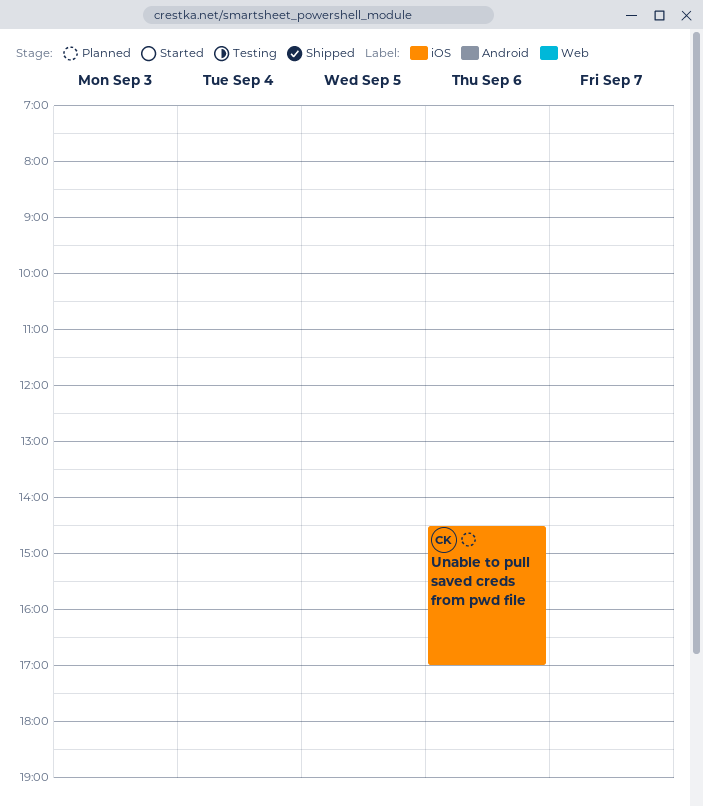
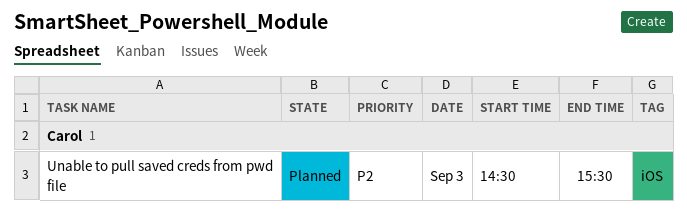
Unable to pull saved creds from pwd file, day: Sep 6 -> Sep 3
Unable to pull saved creds from pwd file, ends: 17:00 -> 15:30

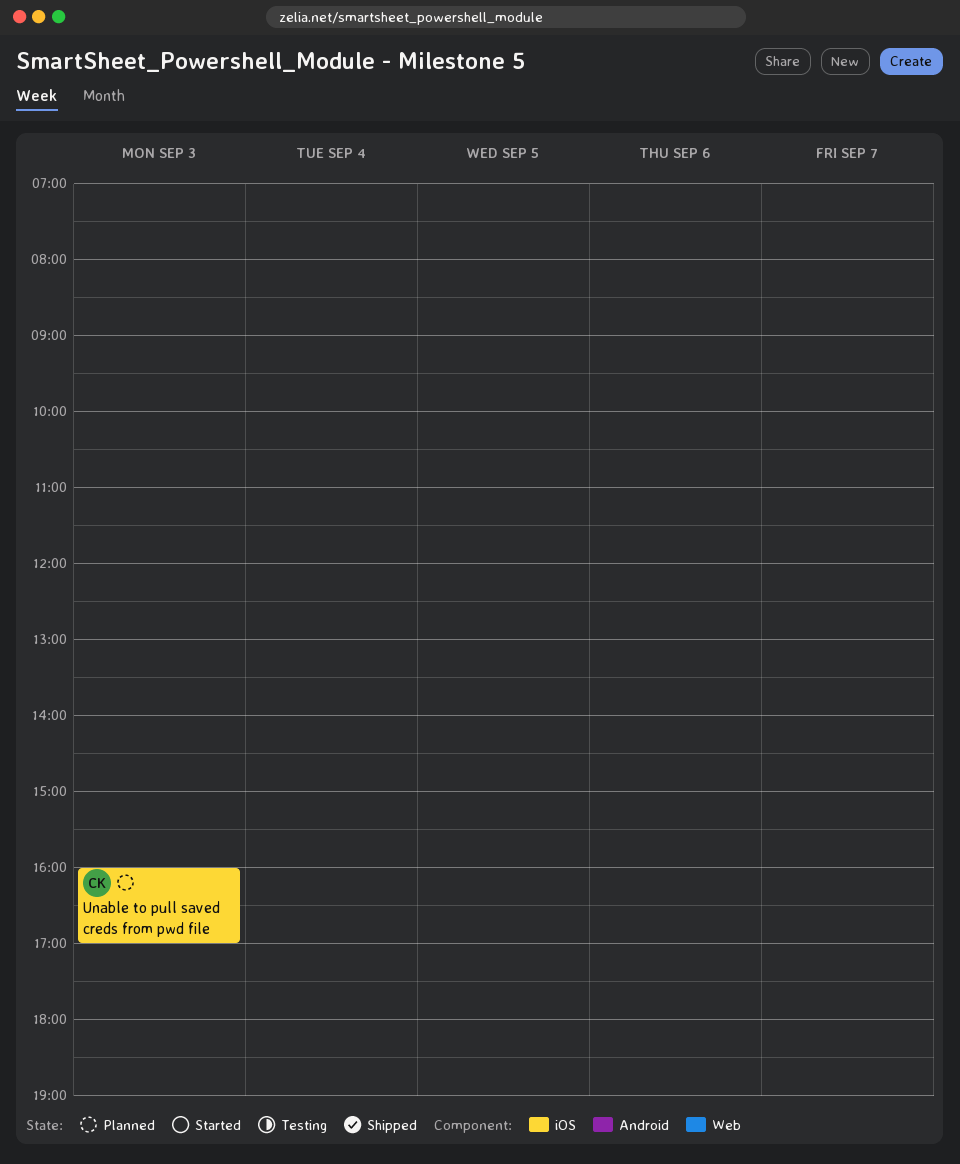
Unable to pull saved creds from pwd file, begins: 14:30 -> 16:00
Unable to pull saved creds from pwd file, ends: 15:30 -> 17:00

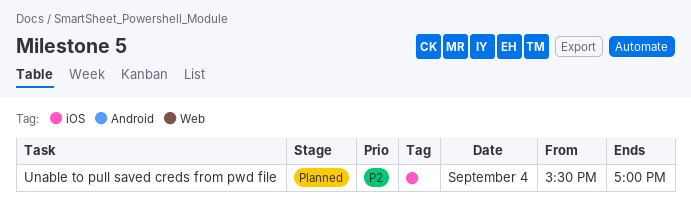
Unable to pull saved creds from pwd file, day: Sep 3 -> Sep 4
Unable to pull saved creds from pwd file, begins: 16:00 -> 15:30

